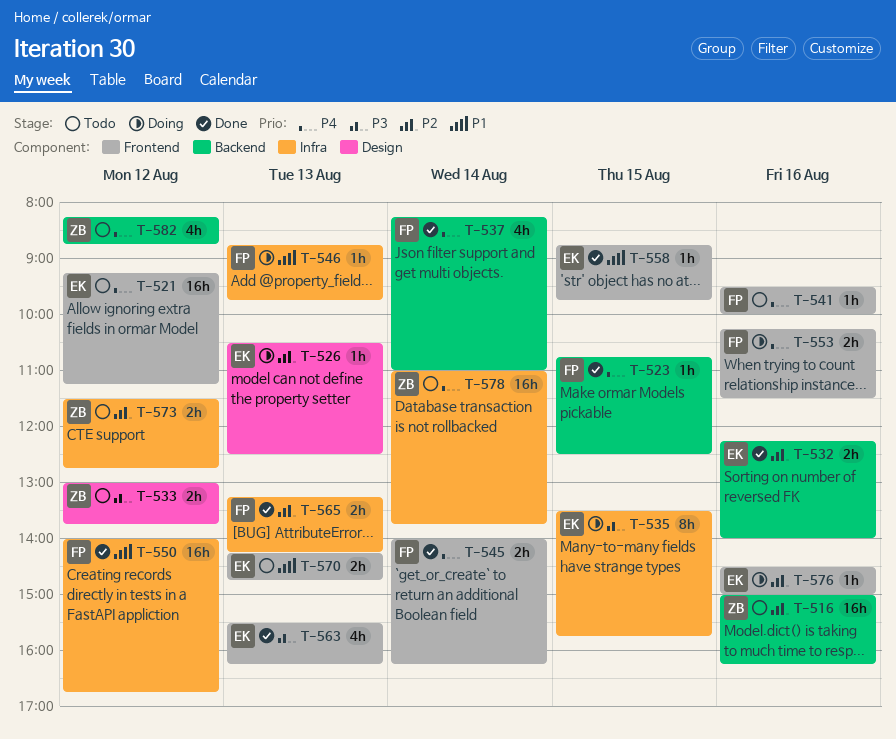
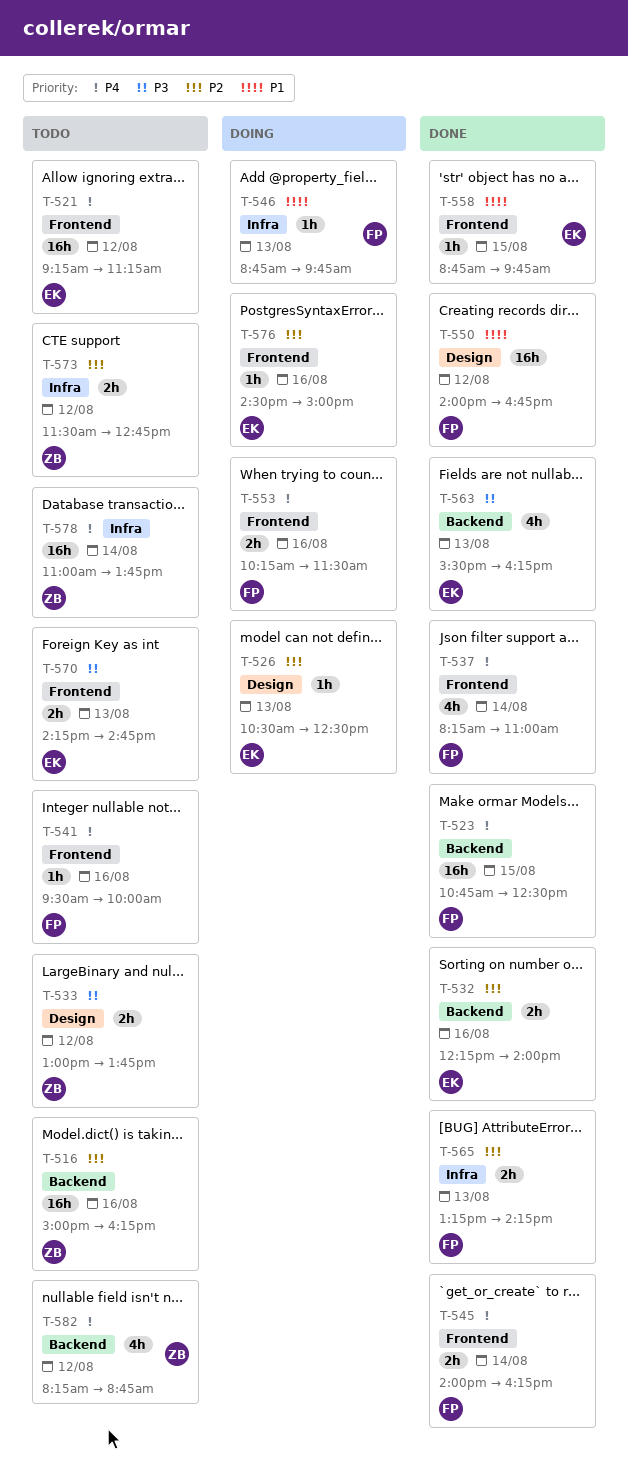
T-523, estimate: 1h -> 16h
T-535: present -> none
T-537, label: Backend -> Frontend
T-550, label: Infra -> Design
T-563, label: Frontend -> Backend
T-570, priority: P1 -> P3

